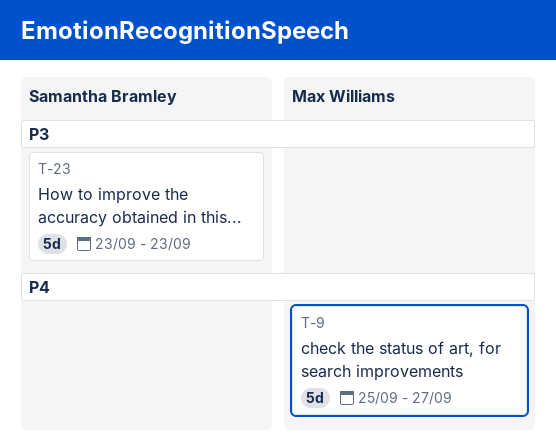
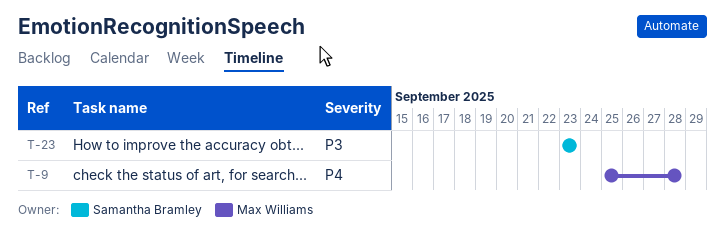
T-9, due: Sep 27 -> Sep 28

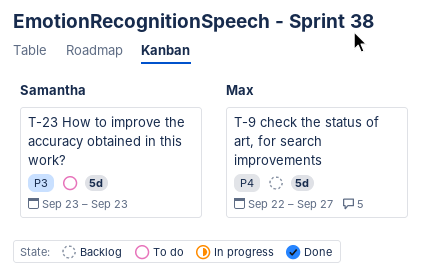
T-9, start: Sep 25 -> Sep 22
T-9, due: Sep 28 -> Sep 27

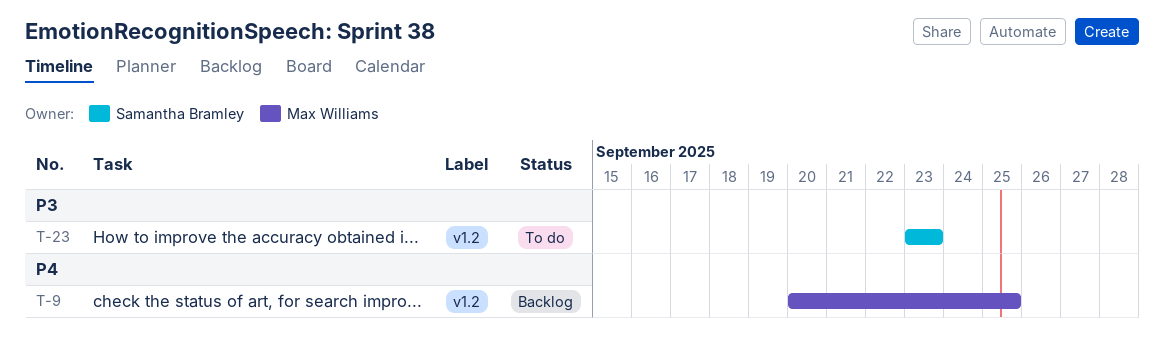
T-9, start: Sep 22 -> Sep 20
T-9, due: Sep 27 -> Sep 25

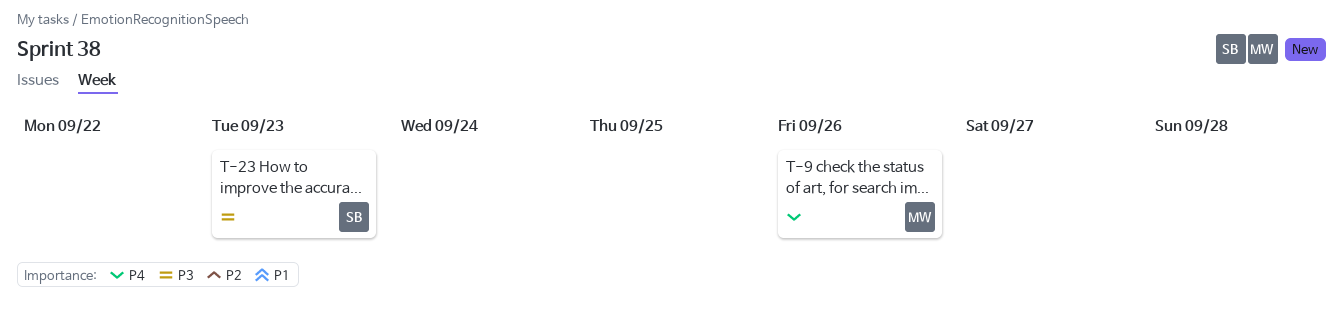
T-9, due: Sep 25 -> Sep 26

